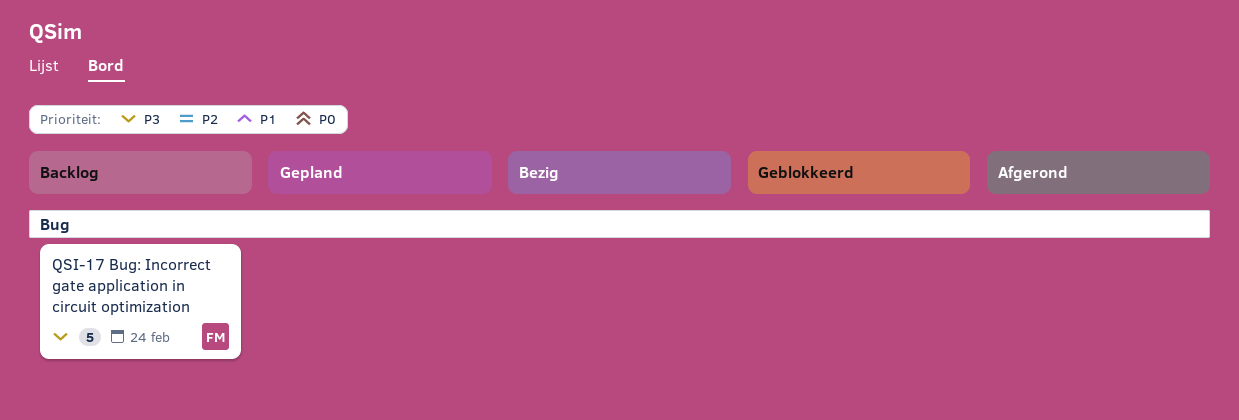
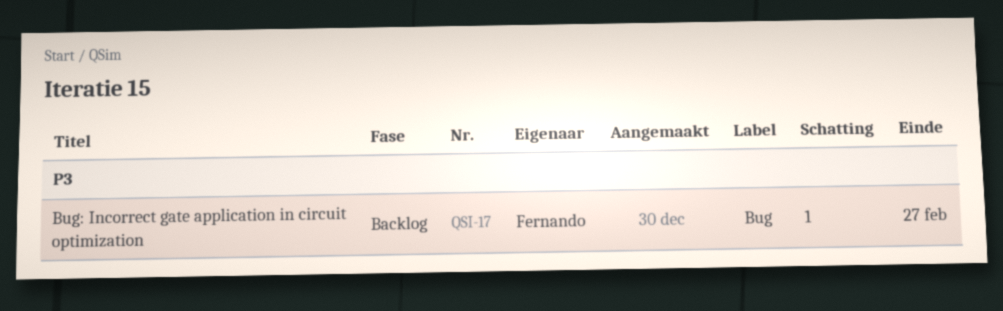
QSI-17, estimate: 5 -> 1
QSI-17, due: Feb 24 -> Feb 27

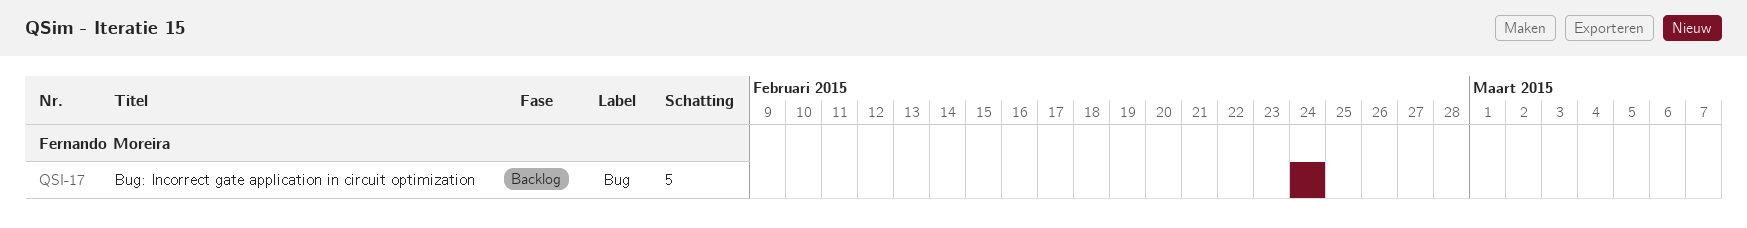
QSI-17, estimate: 1 -> 5
QSI-17, due: Feb 27 -> Feb 24

